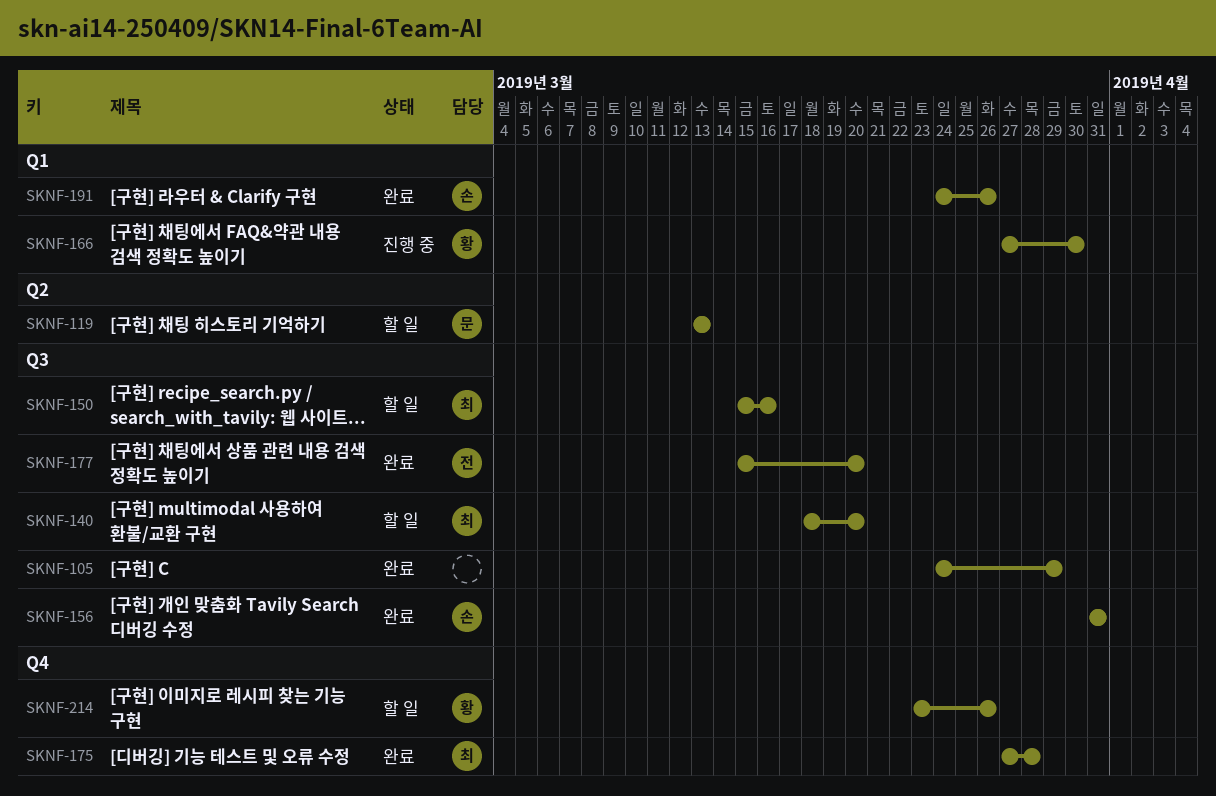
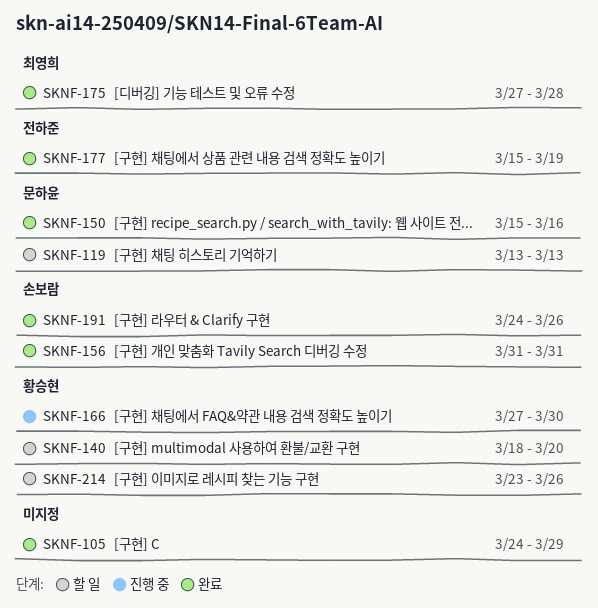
SKNF-140, owner: 최영희 -> 황승현
SKNF-150, status: 할 일 -> 완료
SKNF-150, owner: 최영희 -> 문하윤
SKNF-177, due: Mar 20 -> Mar 19

